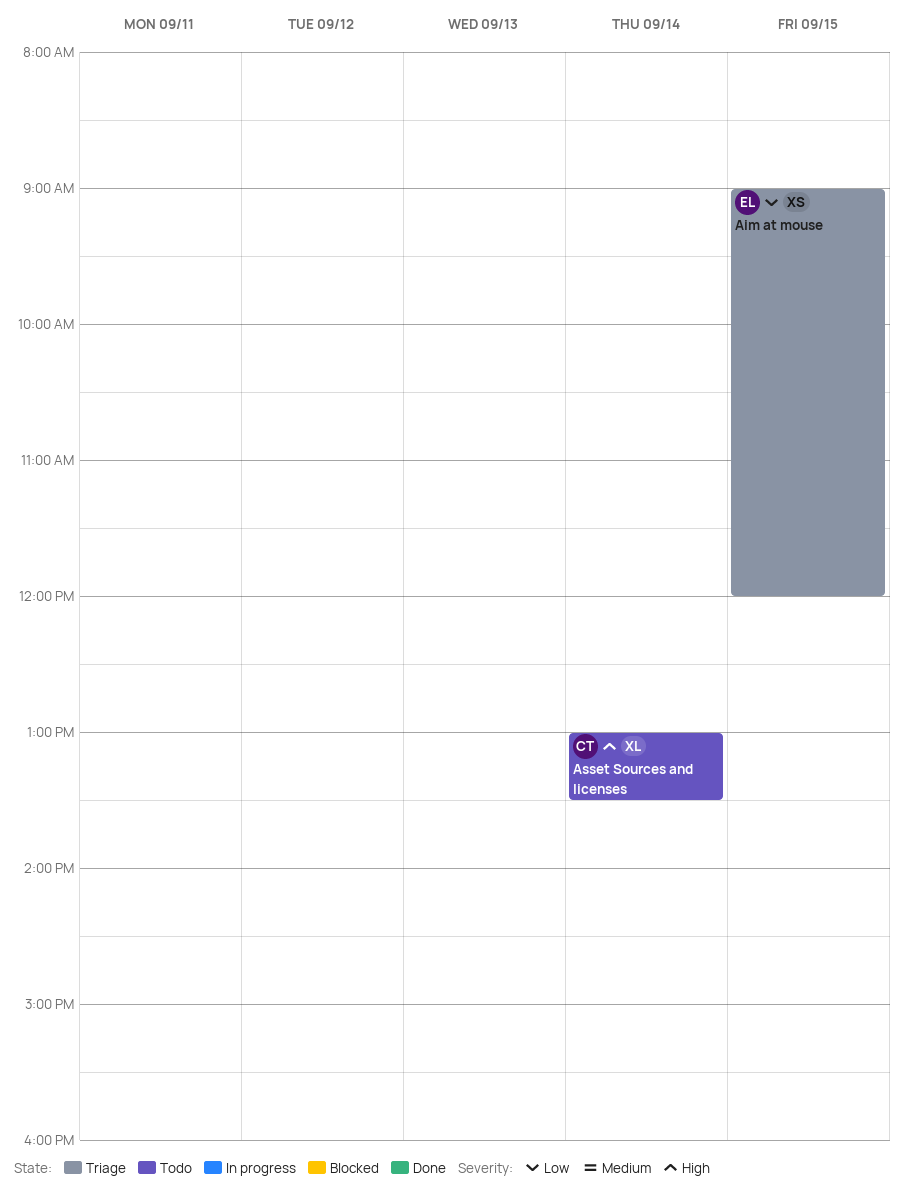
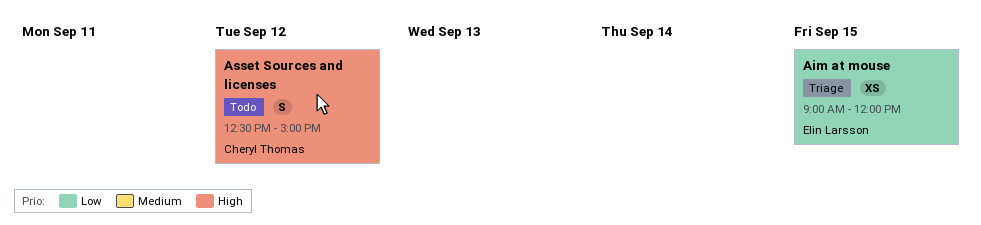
Asset Sources and licenses, estimate: XL -> S
Asset Sources and licenses, day: Sep 14 -> Sep 12
Asset Sources and licenses, begins: 13:00 -> 12:30
Asset Sources and licenses, ends: 13:30 -> 15:00

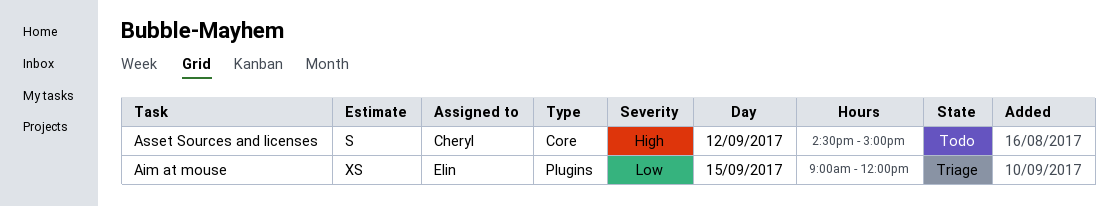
Asset Sources and licenses, begins: 12:30 -> 14:30

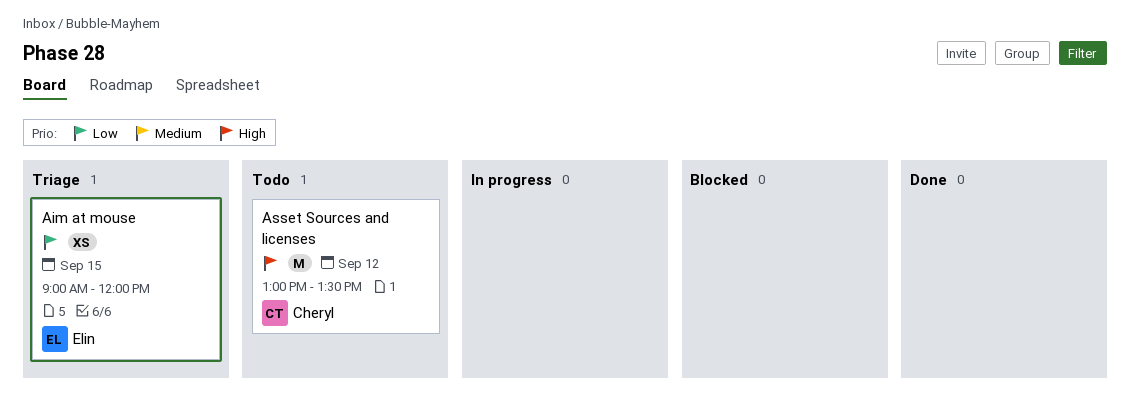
Asset Sources and licenses, estimate: S -> M
Asset Sources and licenses, begins: 14:30 -> 13:00
Asset Sources and licenses, ends: 15:00 -> 13:30

